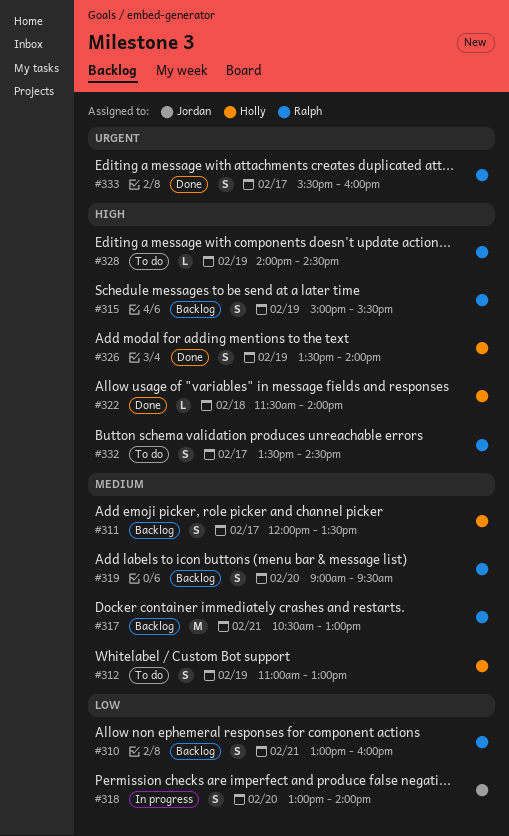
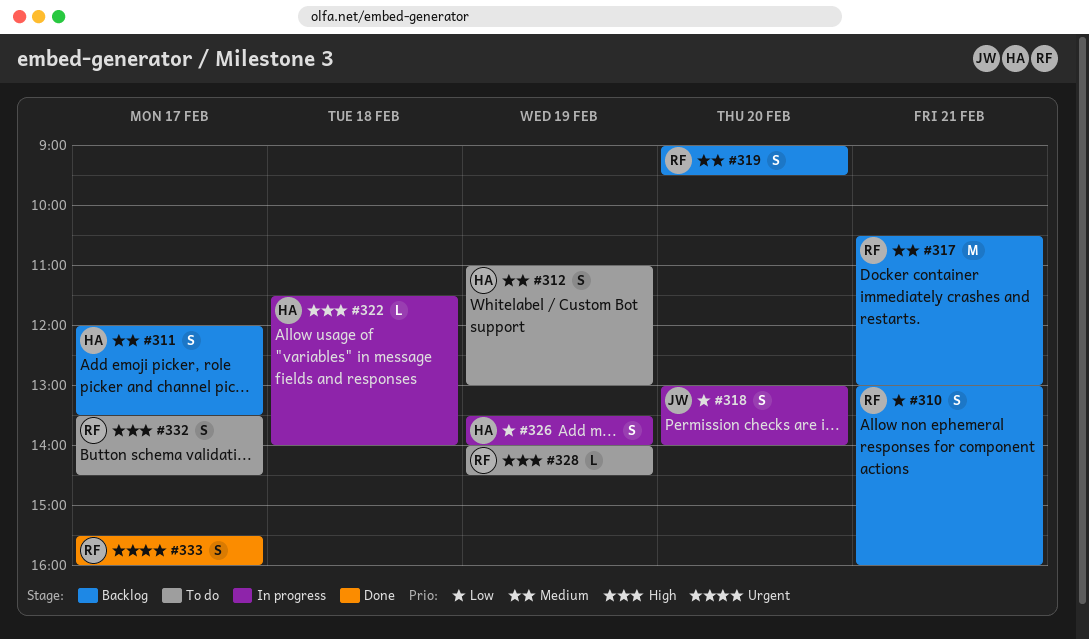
#315: present -> none
#322, status: Done -> In progress
#326, status: Done -> In progress
#326, priority: High -> Low

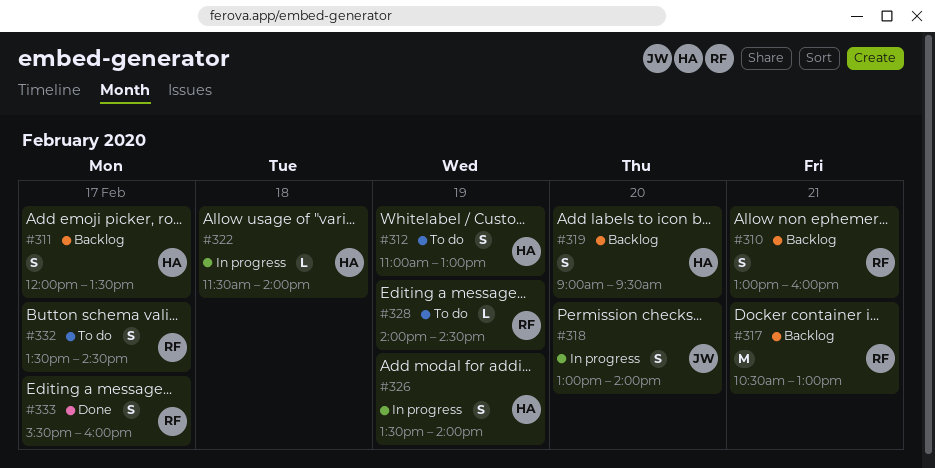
#319, owner: RF -> HA

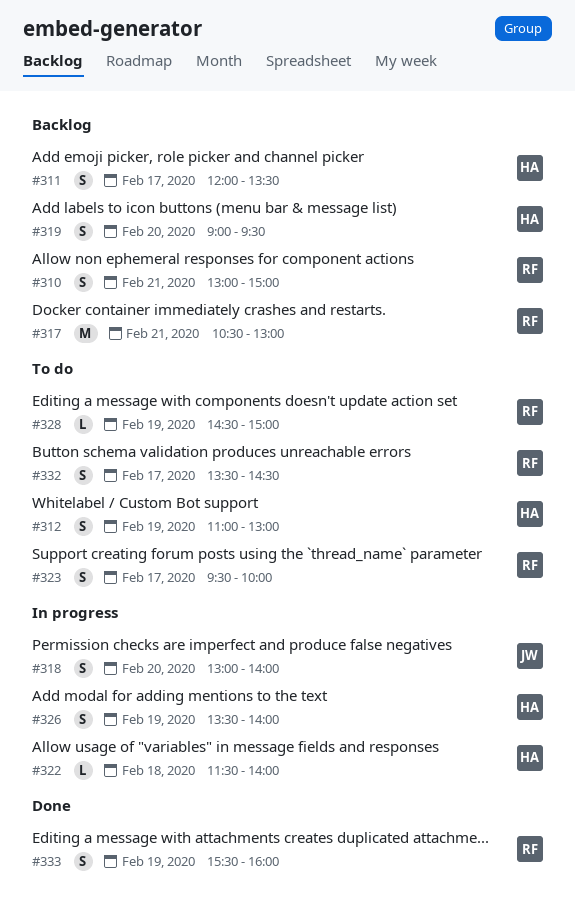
#310, ends: 16:00 -> 15:00
#323: none -> present
#328, begins: 14:00 -> 14:30
#328, ends: 14:30 -> 15:00
#333, day: Feb 17 -> Feb 19

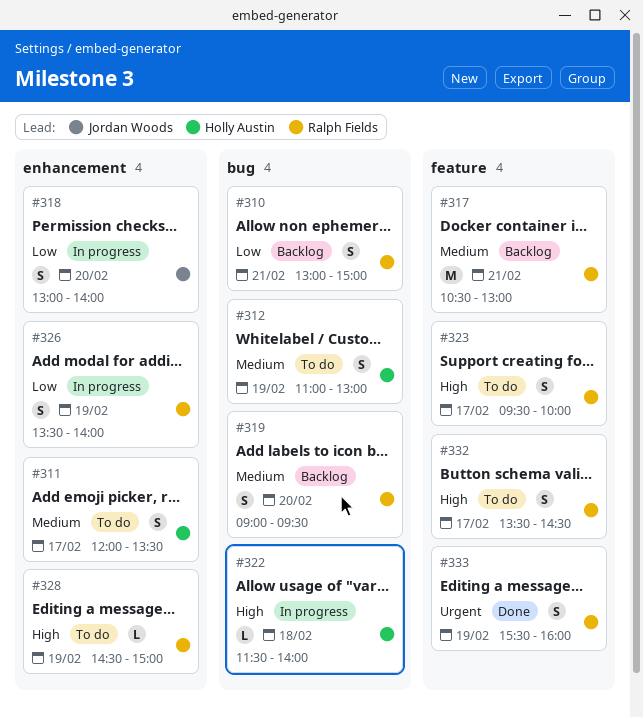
#311, status: Backlog -> To do
#319, owner: Holly Austin -> Ralph Fields
#326, owner: Holly Austin -> Ralph Fields

